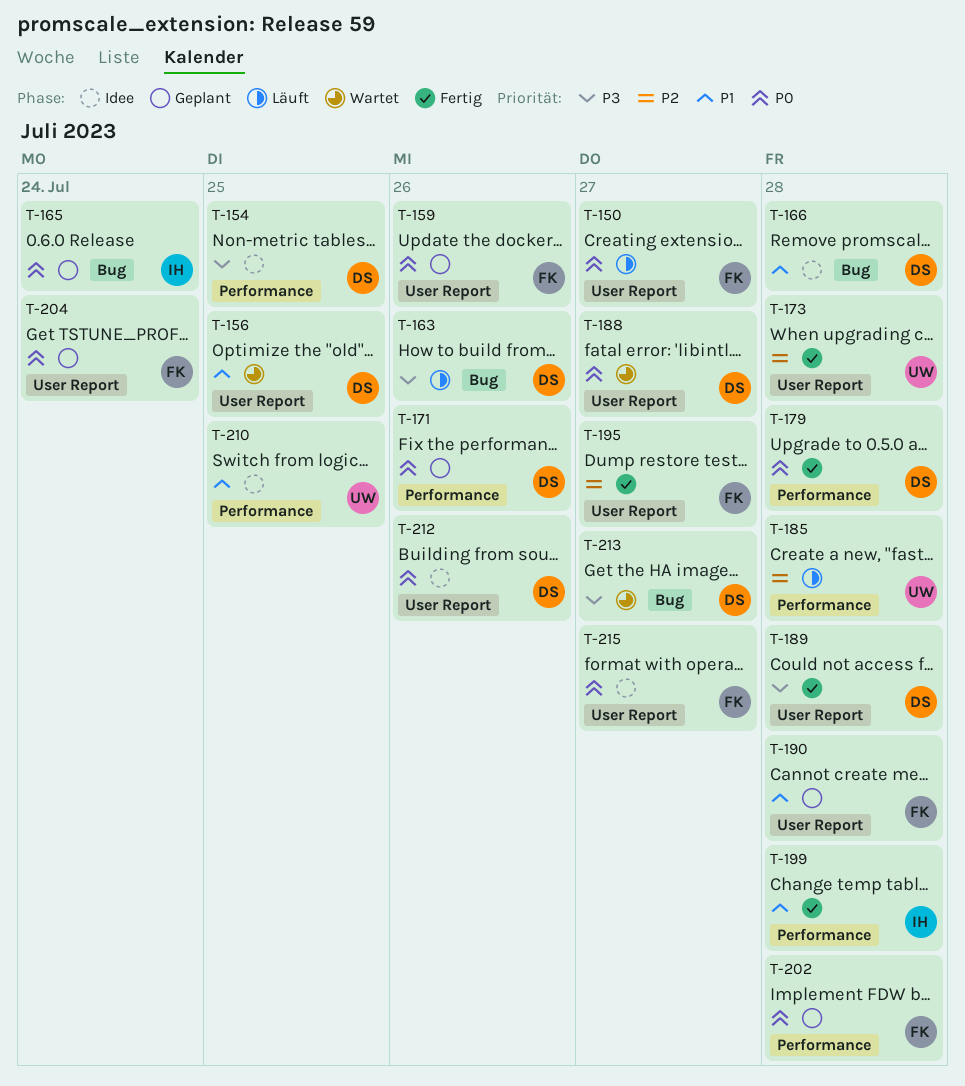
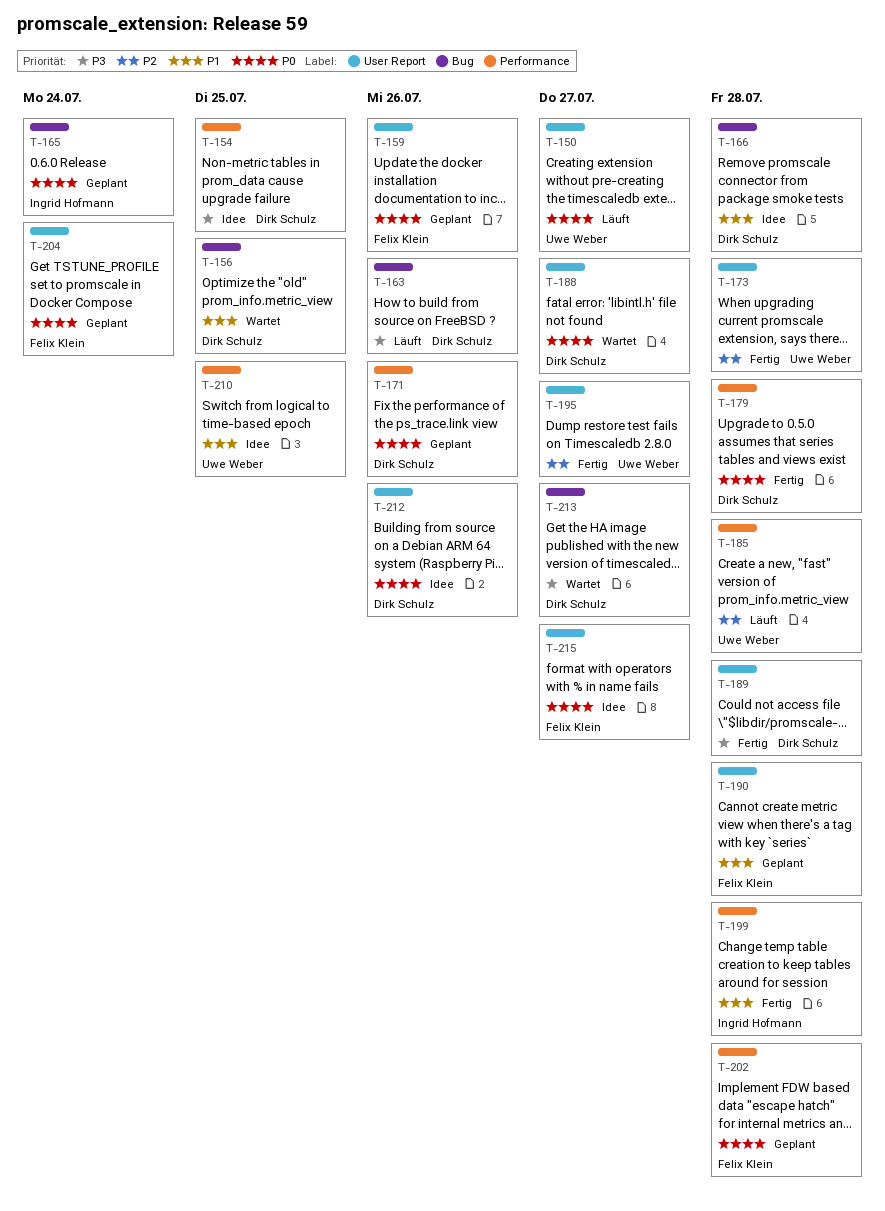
T-150, owner: Felix Klein -> Uwe Weber
T-156, label: User Report -> Bug
T-195, owner: Felix Klein -> Uwe Weber

